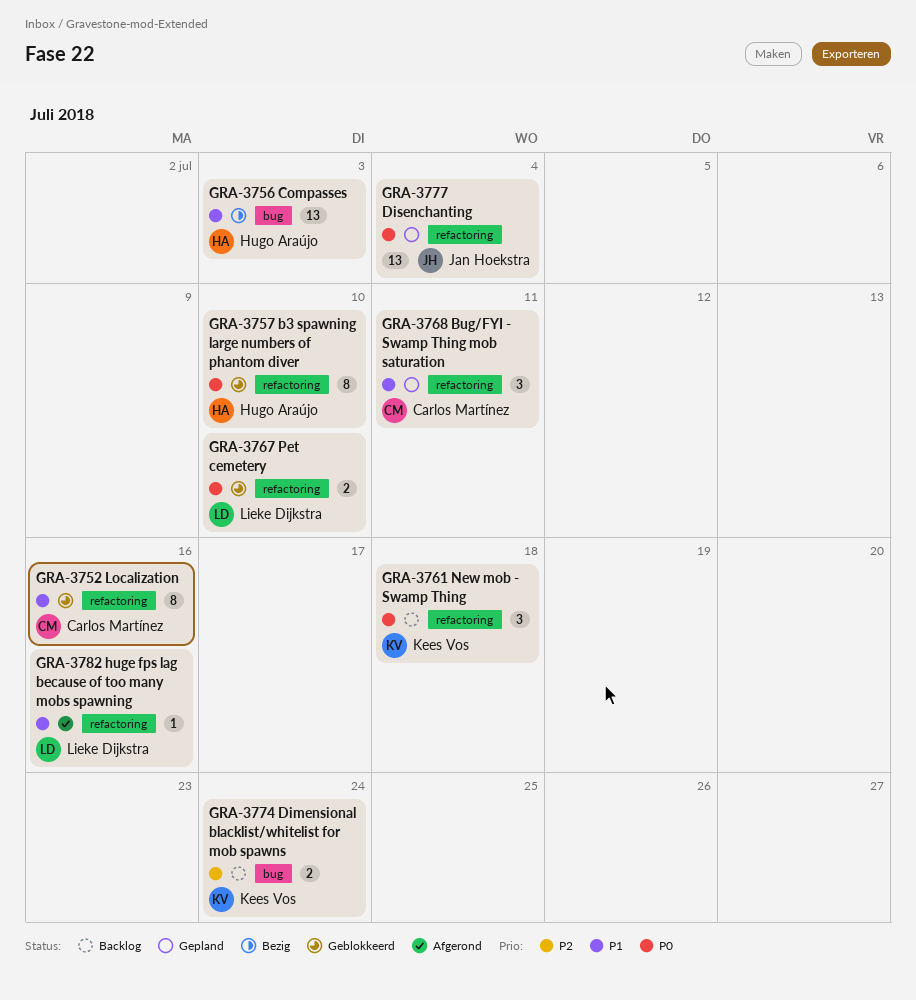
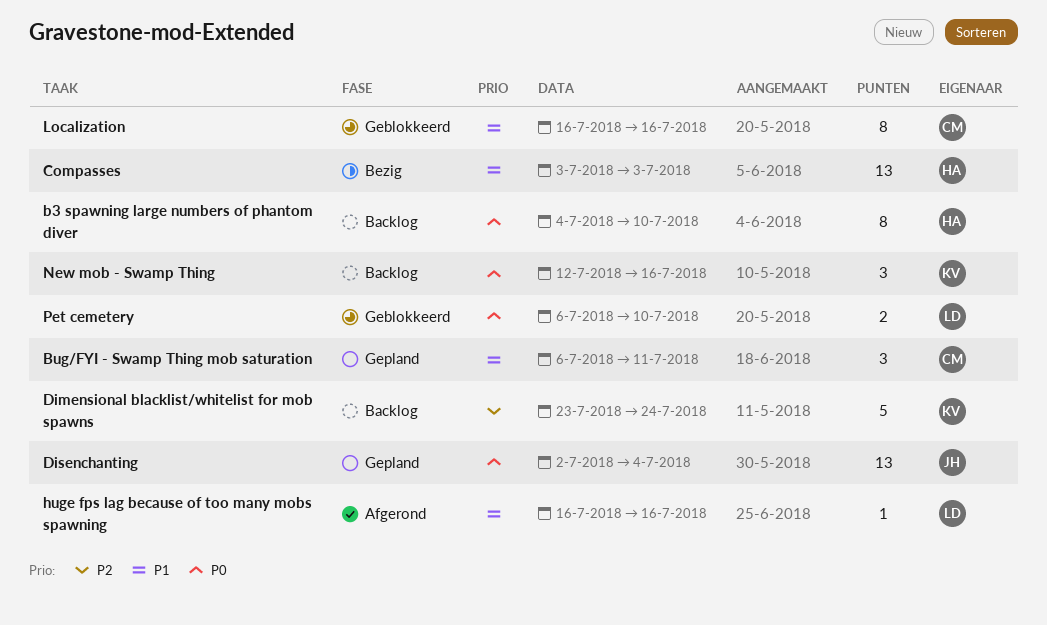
b3 spawning large numbers of phantom diver, status: Geblokkeerd -> Backlog
Dimensional blacklist/whitelist for mob spawns, estimate: 2 -> 5
New mob - Swamp Thing, due: Jul 18 -> Jul 16

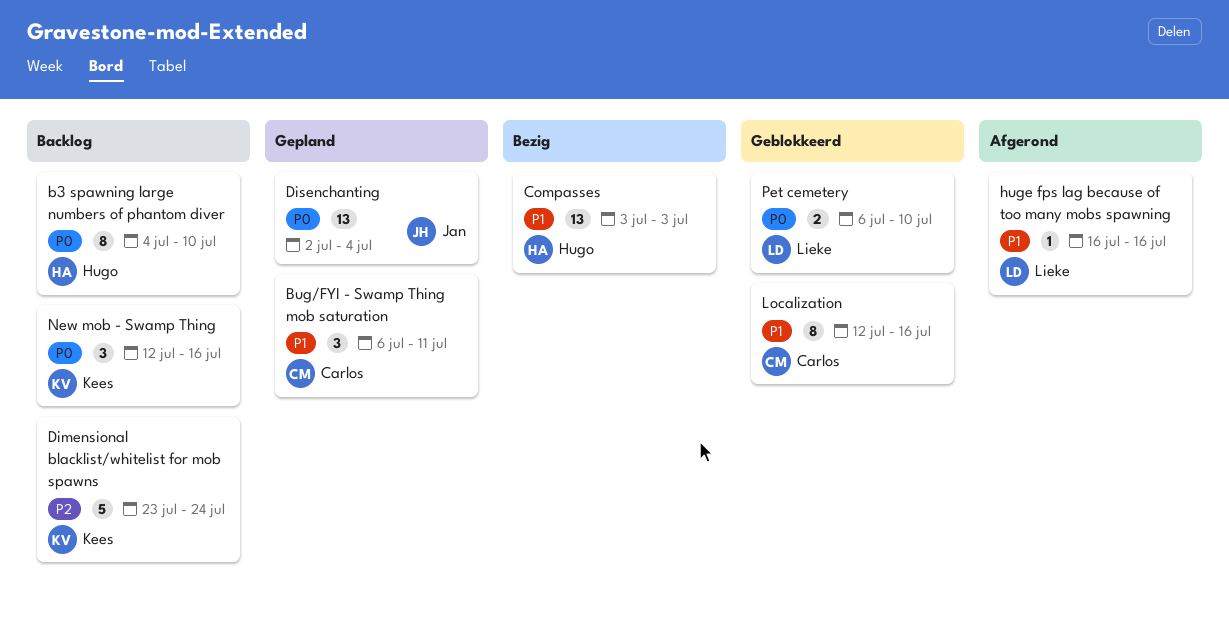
Localization, start: Jul 16 -> Jul 12

